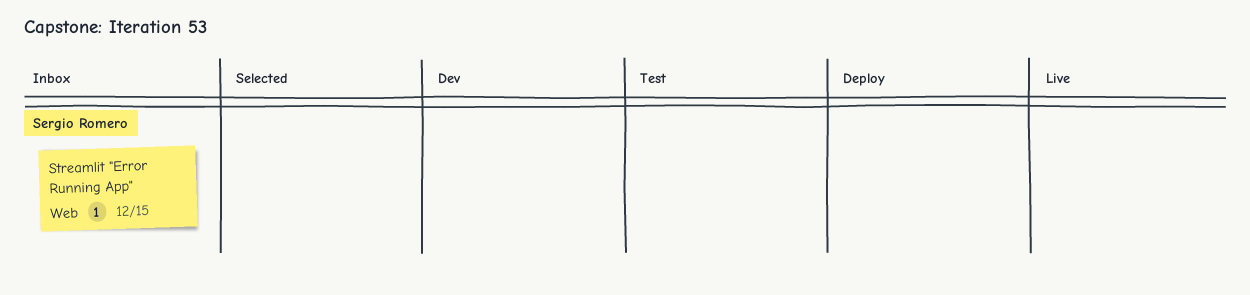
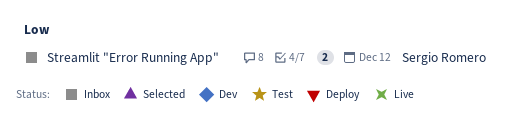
Streamlit "Error Running App", estimate: 1 -> 2
Streamlit "Error Running App", due: Dec 15 -> Dec 12

